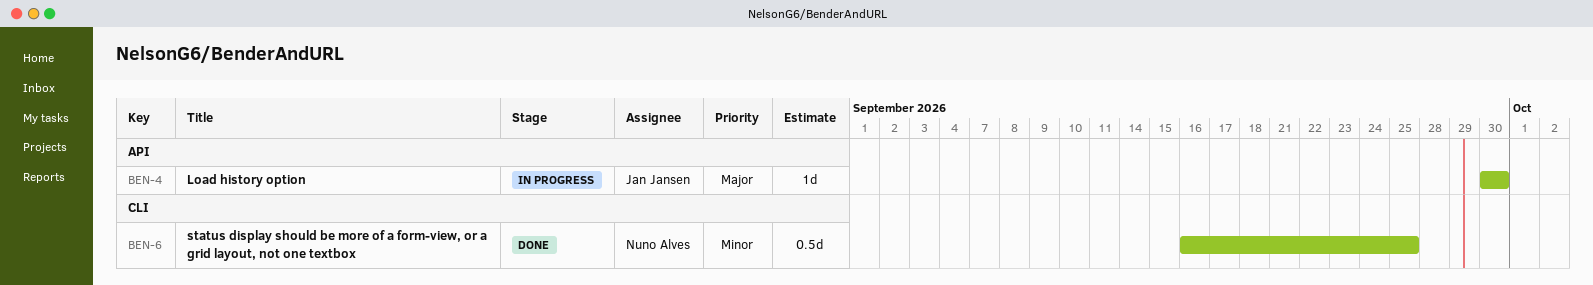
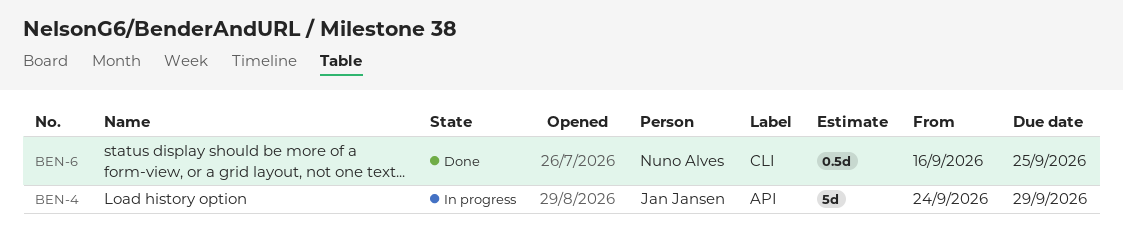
BEN-4, estimate: 1d -> 5d
BEN-4, start: Sep 30 -> Sep 24
BEN-4, due: Sep 30 -> Sep 29

